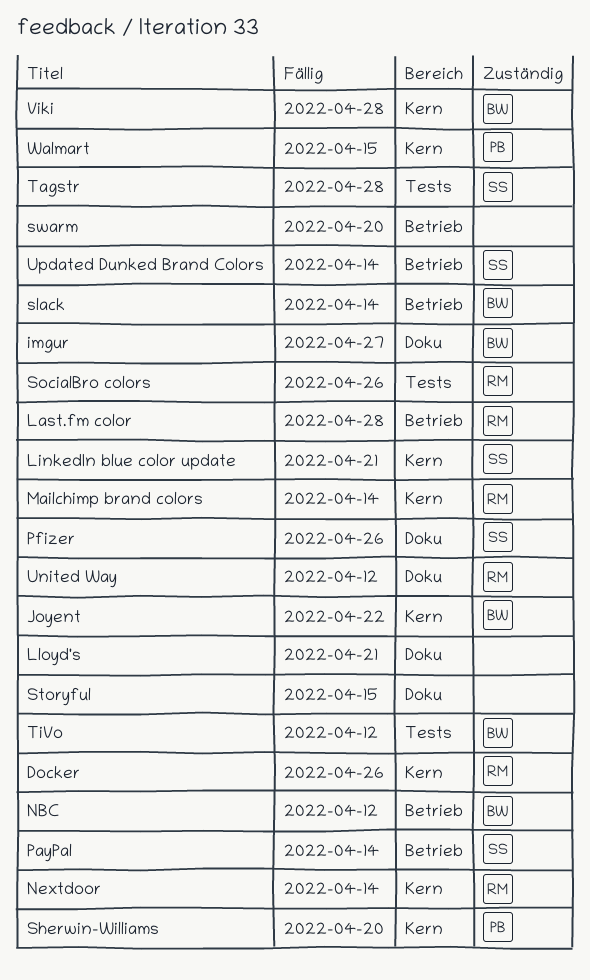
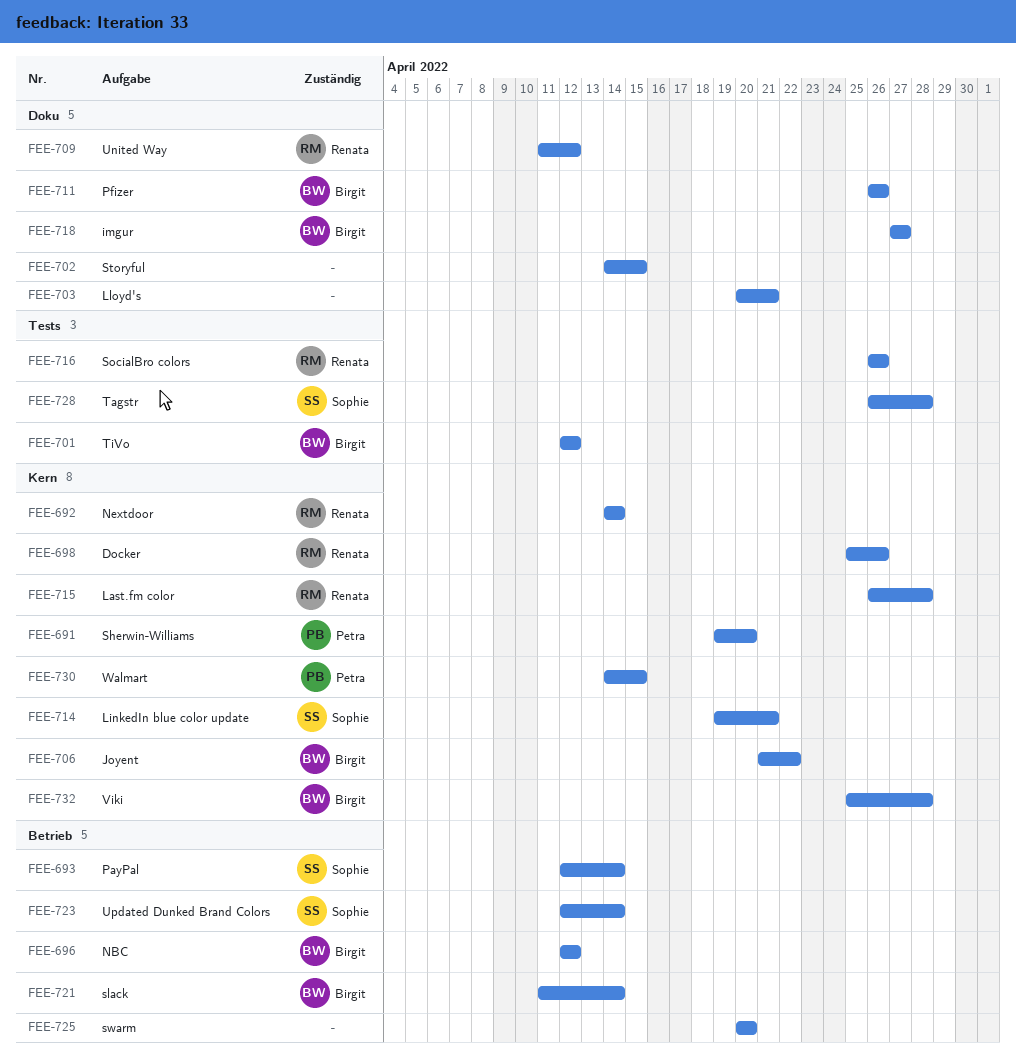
Last.fm color, label: Betrieb -> Kern
Mailchimp brand colors: present -> none
Pfizer, owner: Sophie -> Birgit

